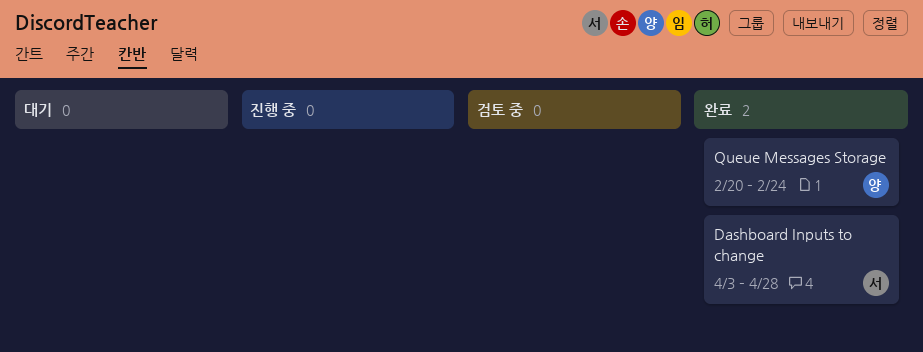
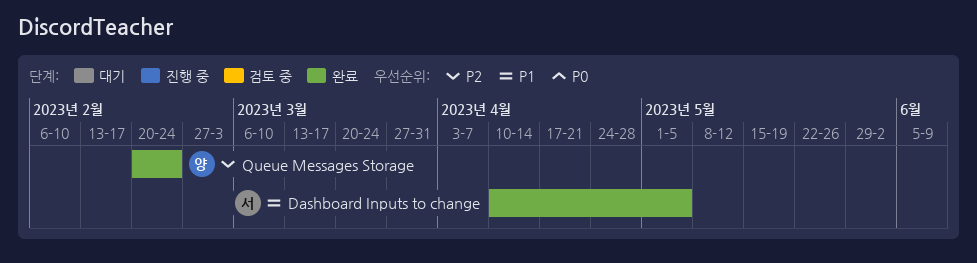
Dashboard Inputs to change, start: Apr 3 -> Apr 10
Dashboard Inputs to change, due: Apr 28 -> May 5

